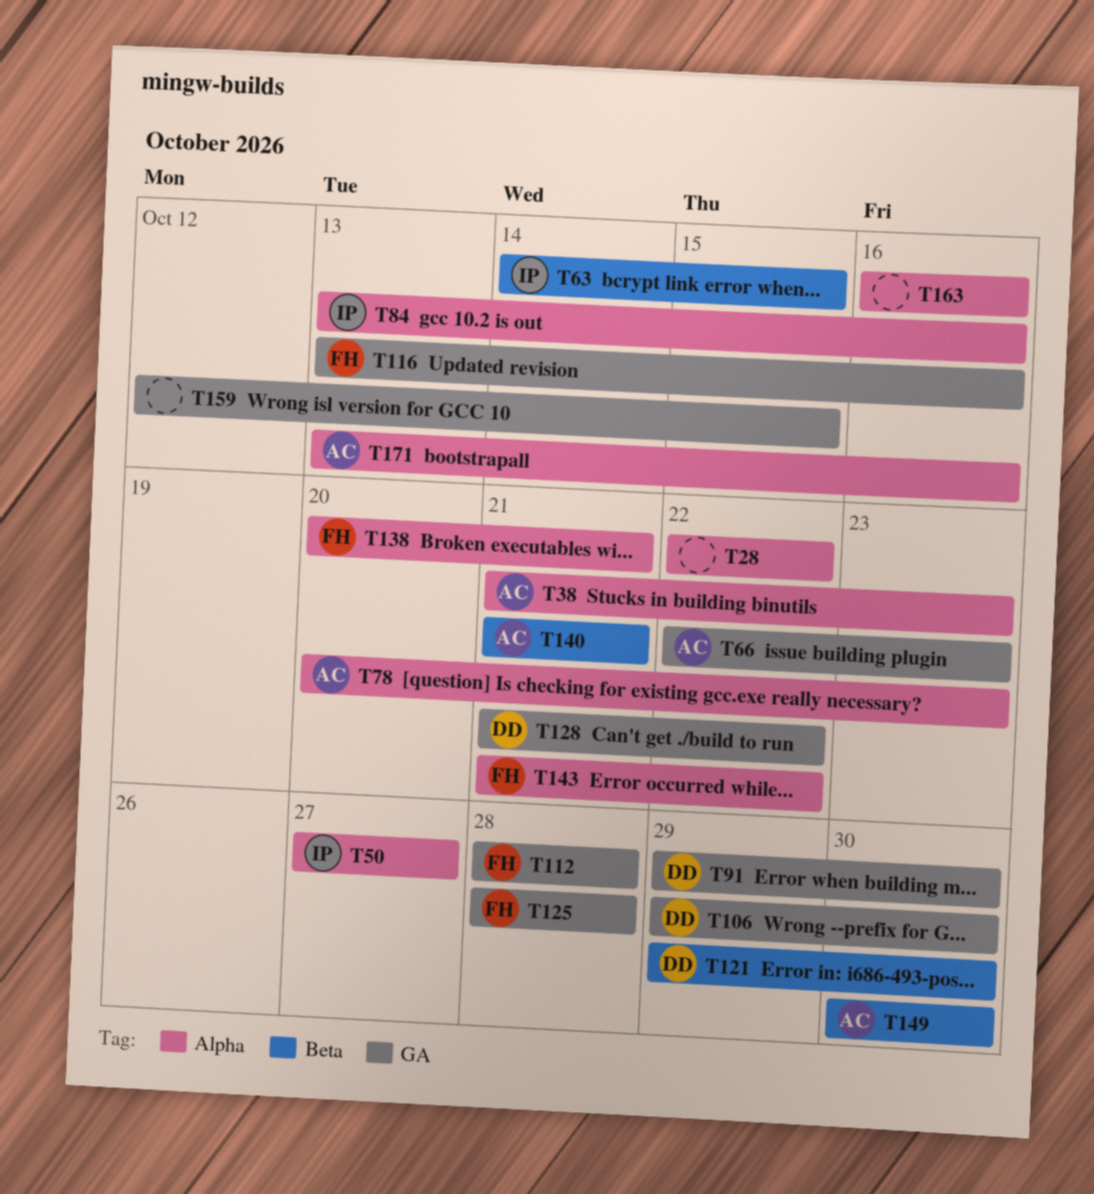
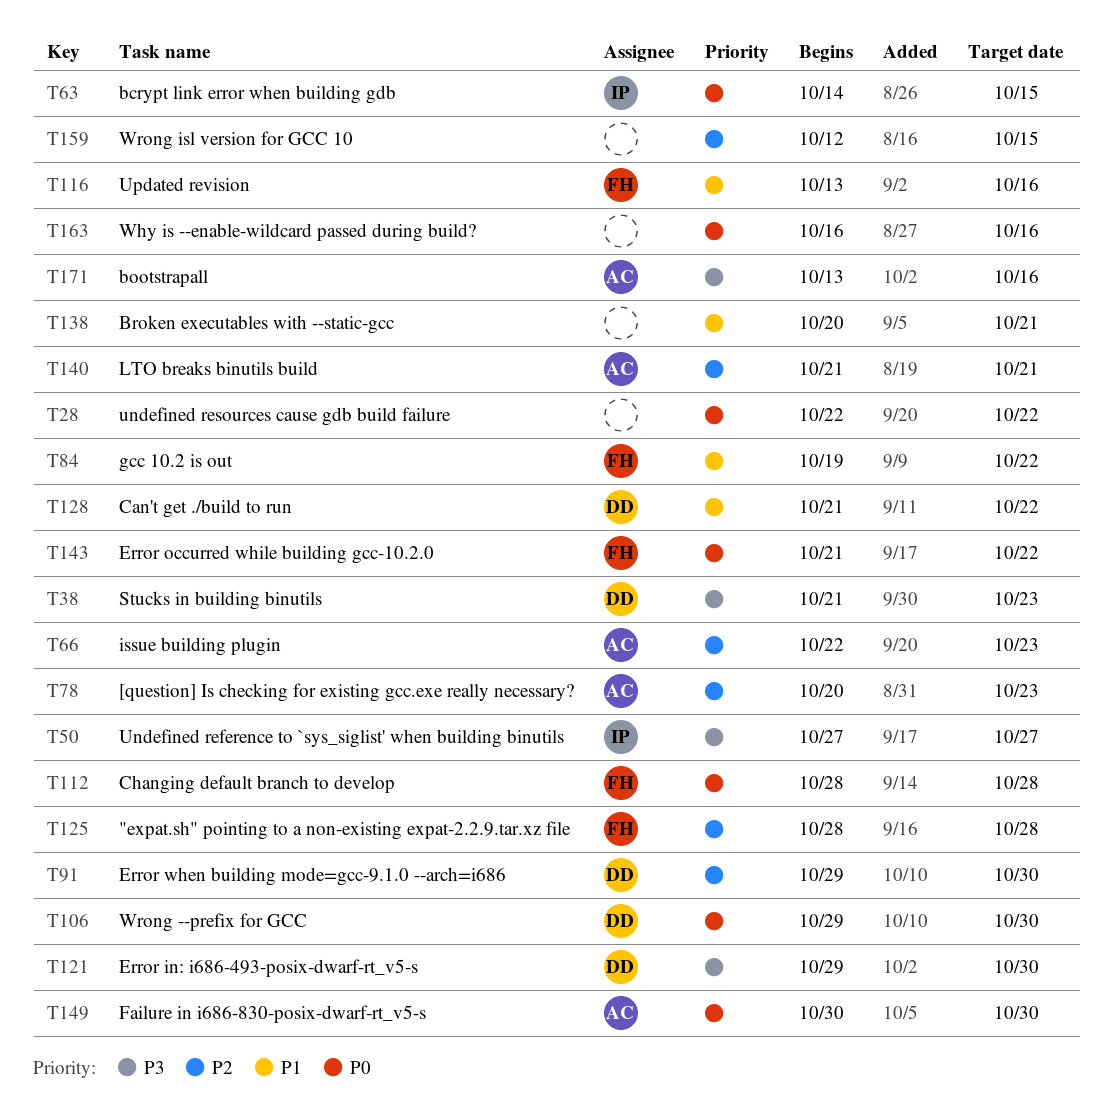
T38, owner: AC -> DD
T84, owner: IP -> FH
T84, start: Oct 13 -> Oct 19
T84, due: Oct 16 -> Oct 22
T138, owner: FH -> none

